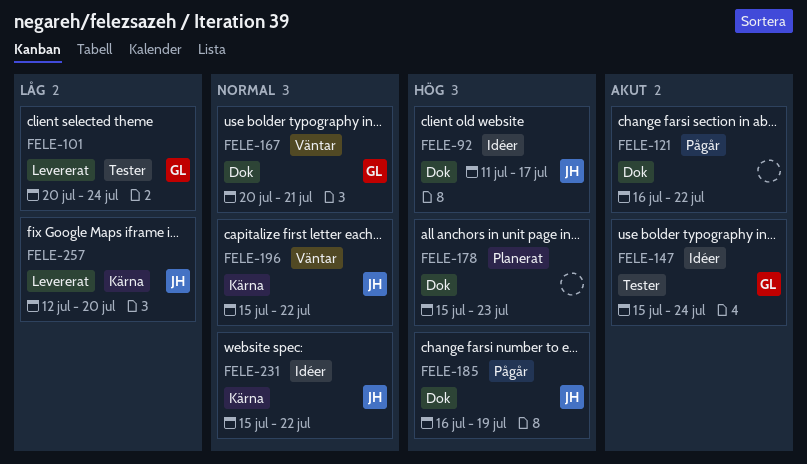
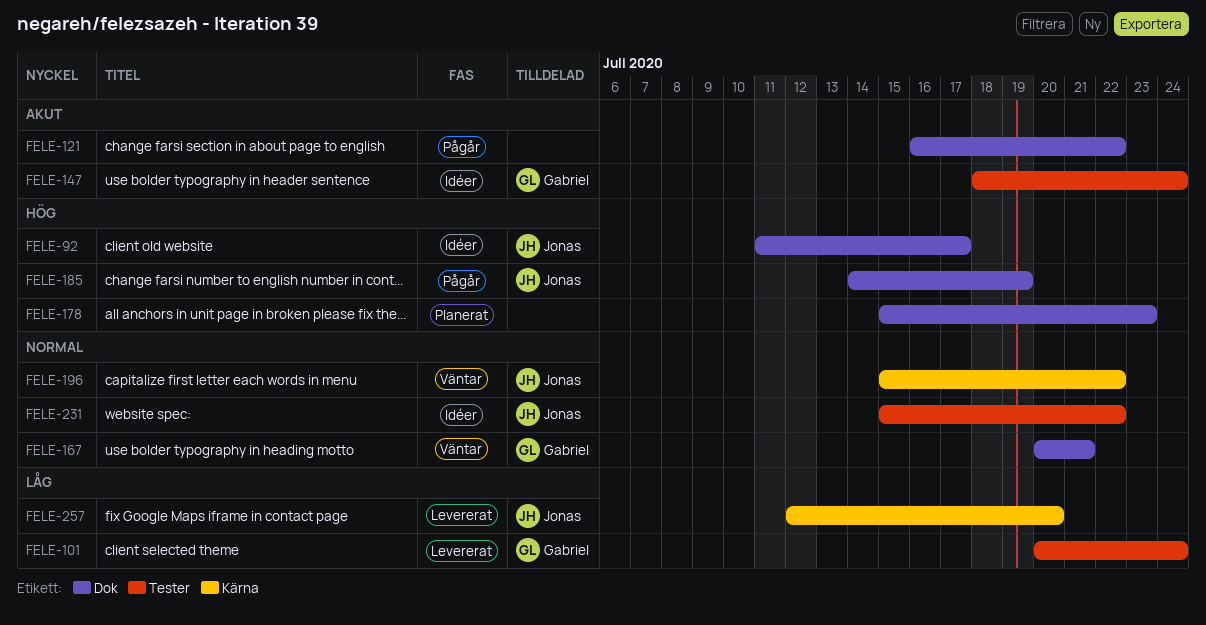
FELE-147, start: Jul 15 -> Jul 18
FELE-185, start: Jul 16 -> Jul 14
FELE-231, label: Kärna -> Tester

